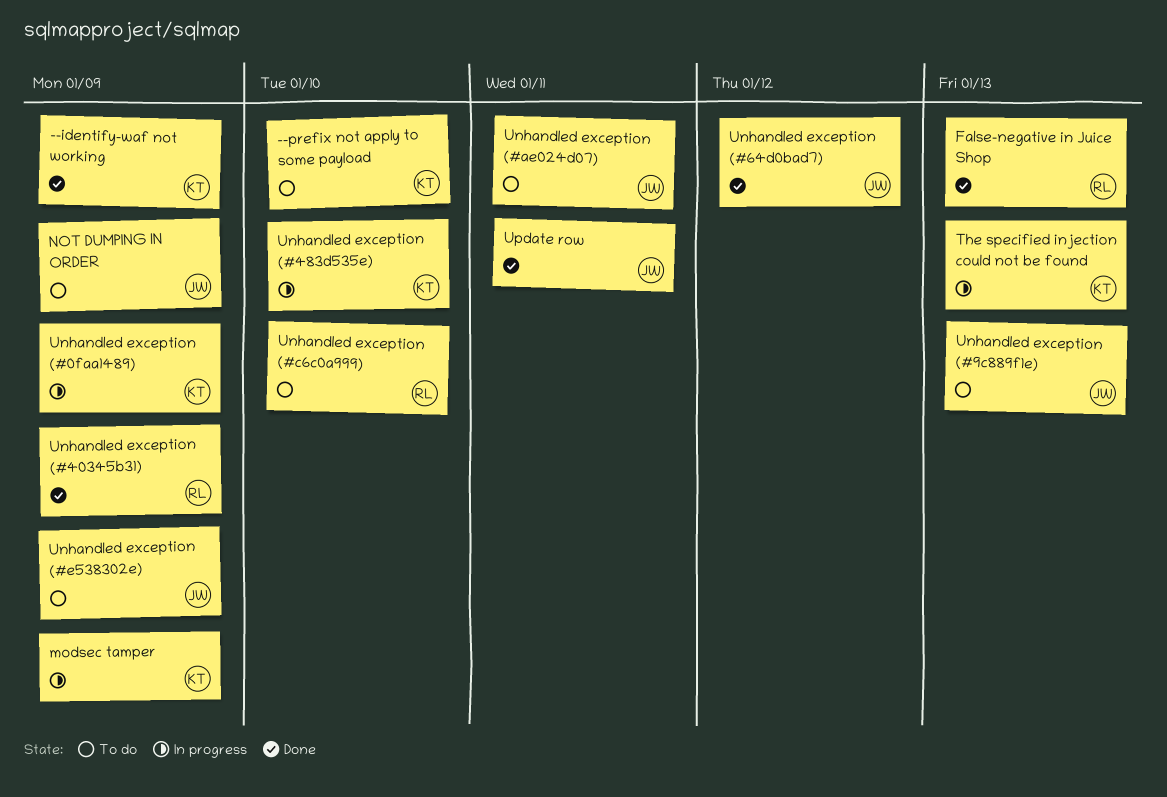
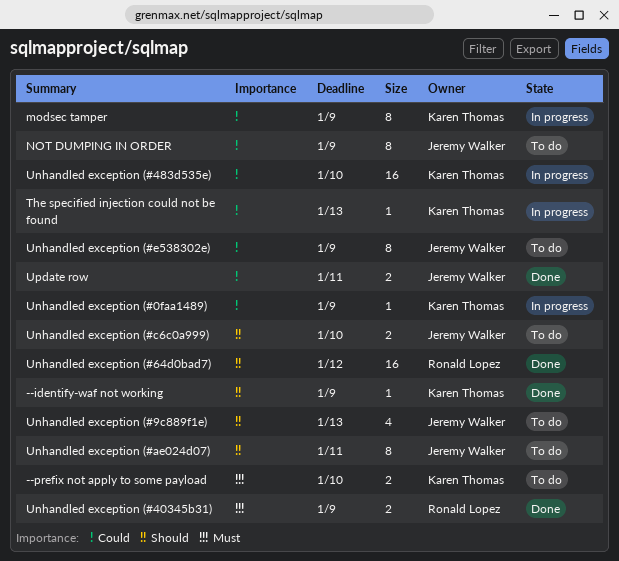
False-negative in Juice Shop: present -> none
Unhandled exception (#64d0bad7), owner: Jeremy Walker -> Ronald Lopez
Unhandled exception (#c6c0a999), owner: Ronald Lopez -> Jeremy Walker

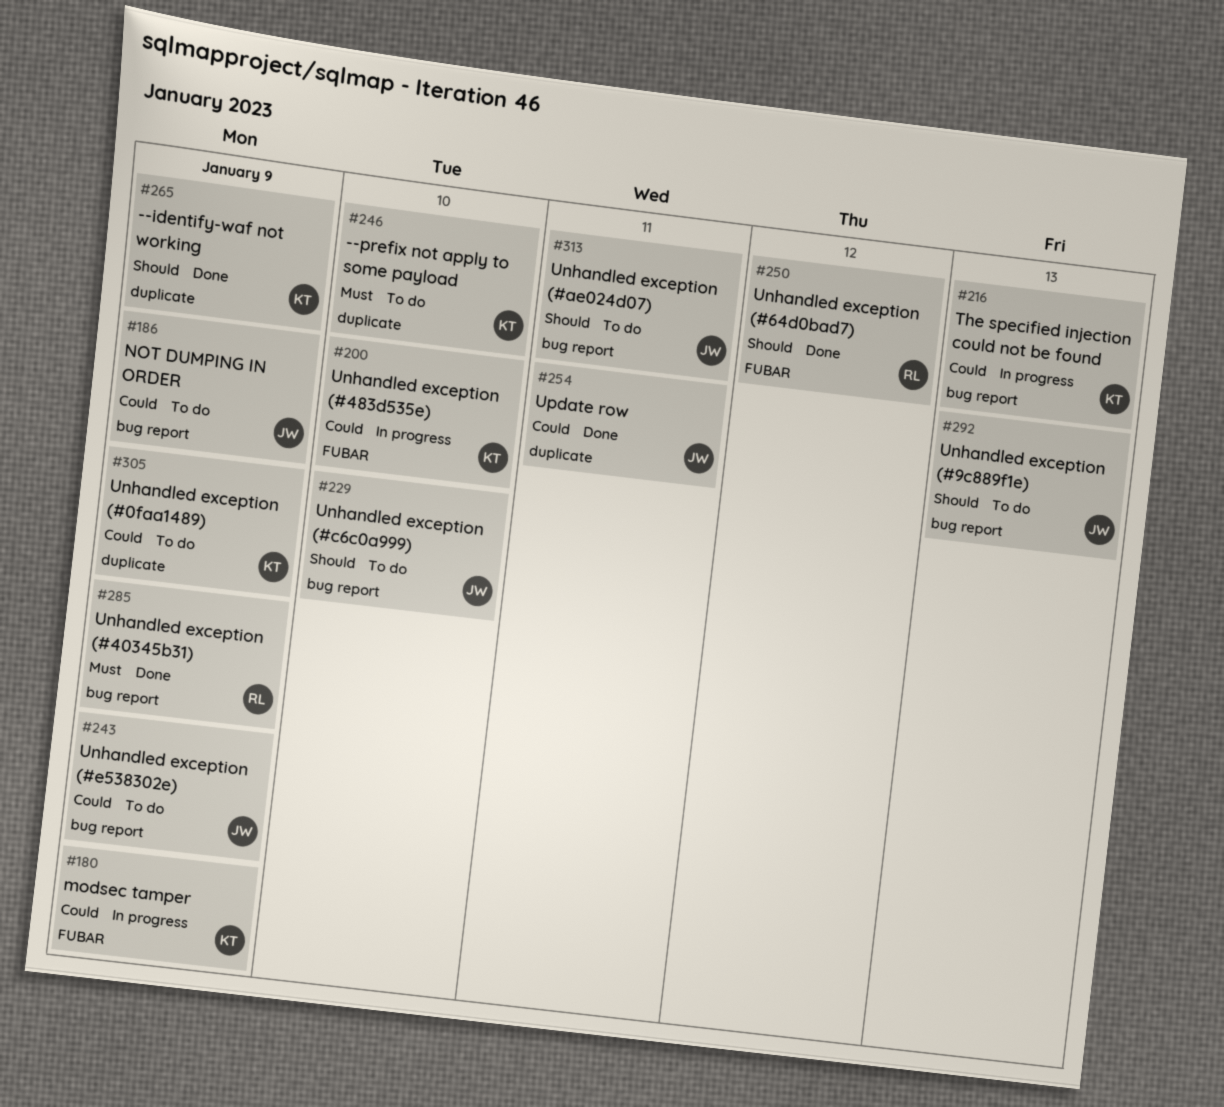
Unhandled exception (#0faa1489), status: In progress -> To do

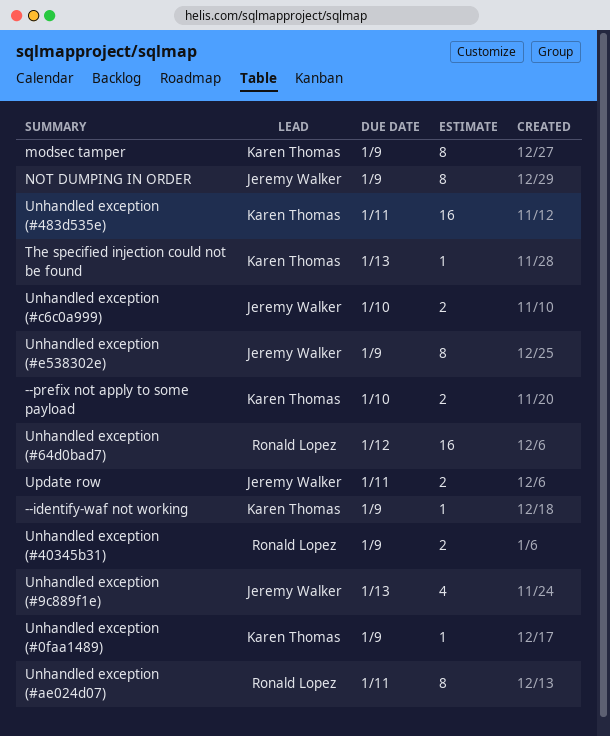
Unhandled exception (#483d535e), due: Jan 10 -> Jan 11
Unhandled exception (#ae024d07), owner: Jeremy Walker -> Ronald Lopez

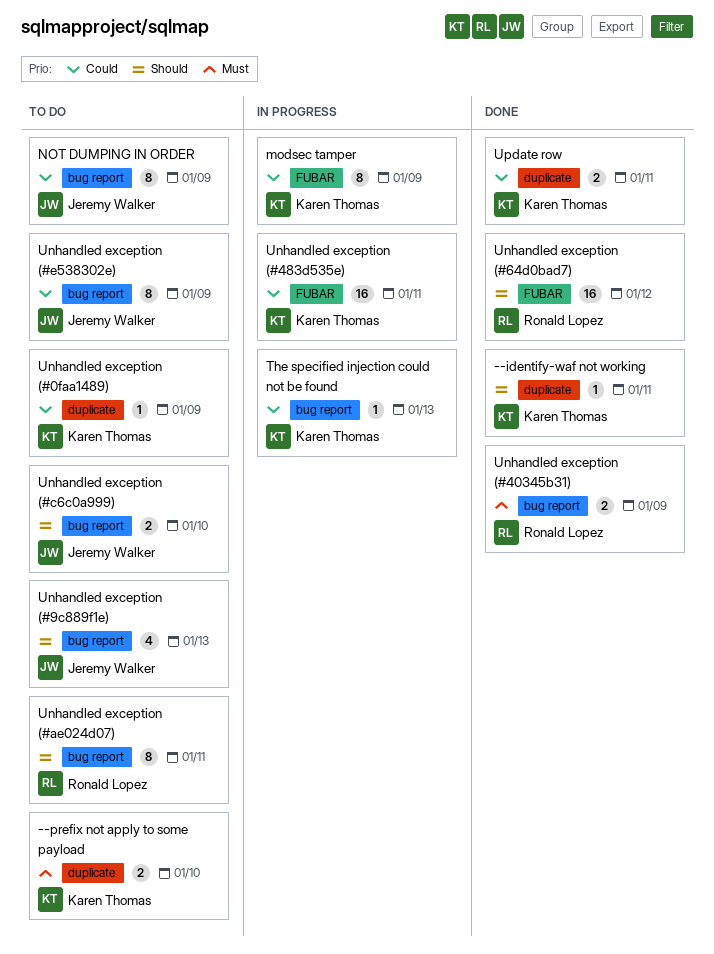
--identify-waf not working, due: Jan 9 -> Jan 11
Update row, owner: Jeremy Walker -> Karen Thomas

